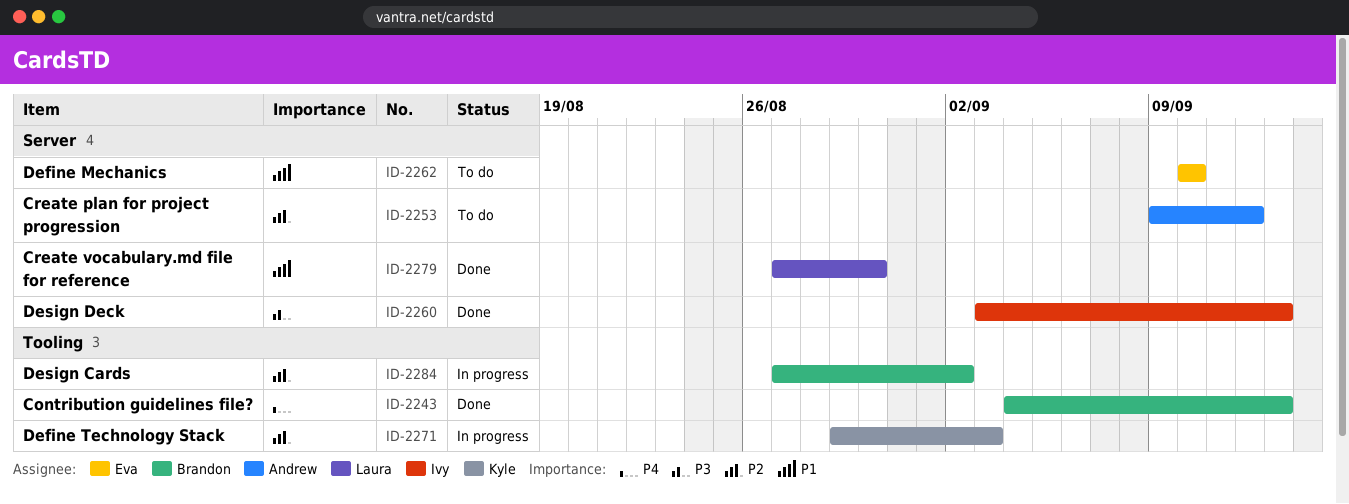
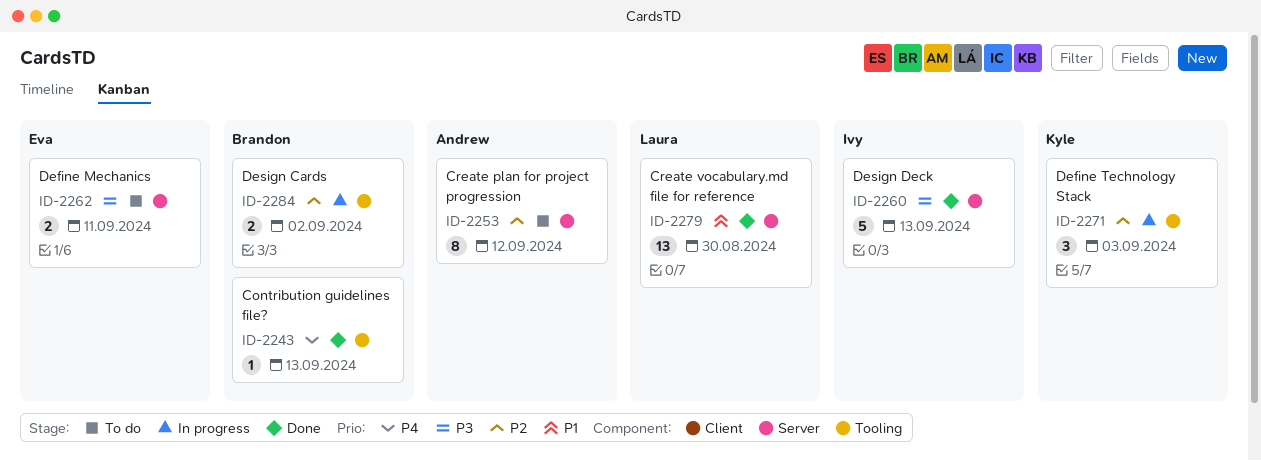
ID-2262, priority: P1 -> P3
ID-2262, due: Sep 10 -> Sep 11

